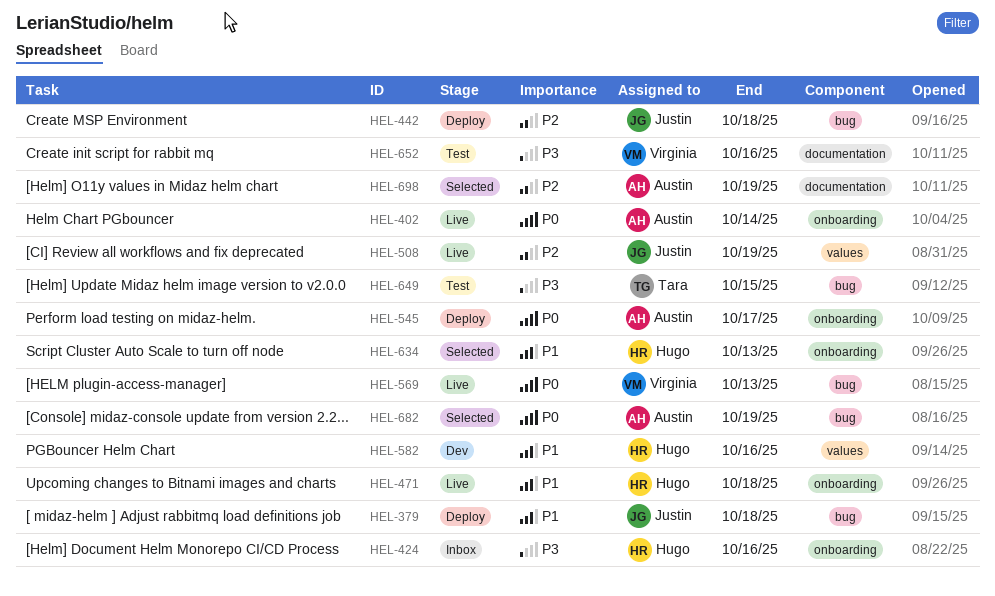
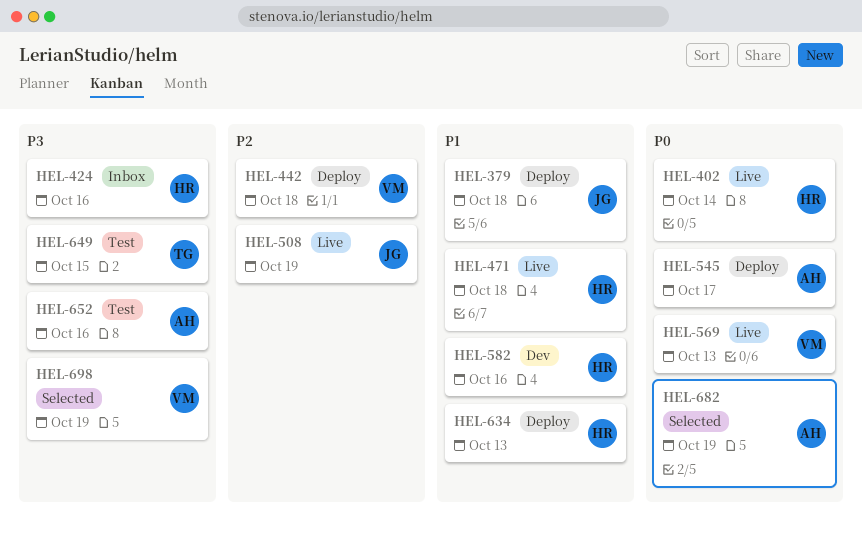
HEL-402, owner: Austin -> Hugo
HEL-442, owner: Justin -> Virginia
HEL-634, status: Selected -> Deploy
HEL-652, owner: Virginia -> Austin
HEL-698, owner: Austin -> Virginia
HEL-698, priority: P2 -> P3

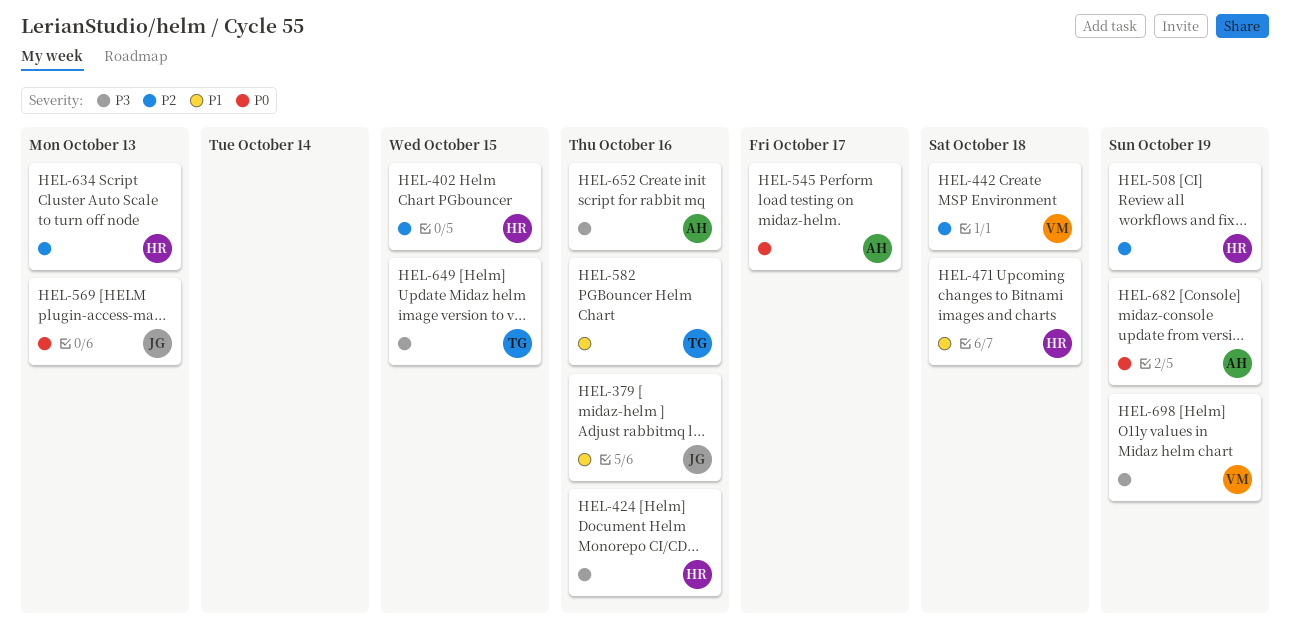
HEL-379, due: Oct 18 -> Oct 16
HEL-402, priority: P0 -> P2
HEL-402, due: Oct 14 -> Oct 15
HEL-508, owner: JG -> HR
HEL-569, owner: VM -> JG
HEL-582, owner: HR -> TG
HEL-634, priority: P1 -> P2

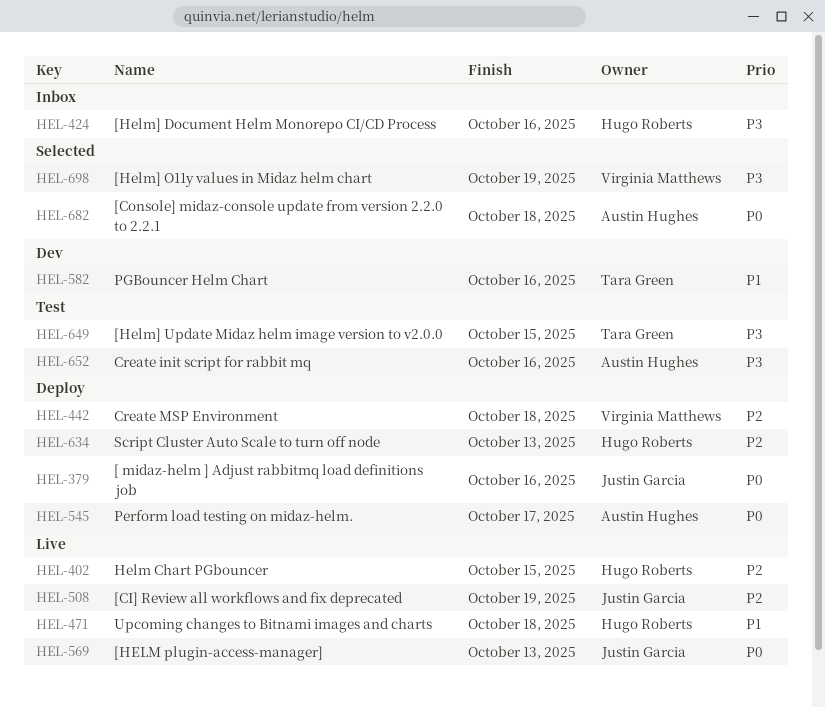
HEL-379, priority: P1 -> P0
HEL-508, owner: Hugo Roberts -> Justin Garcia
HEL-682, due: Oct 19 -> Oct 18

